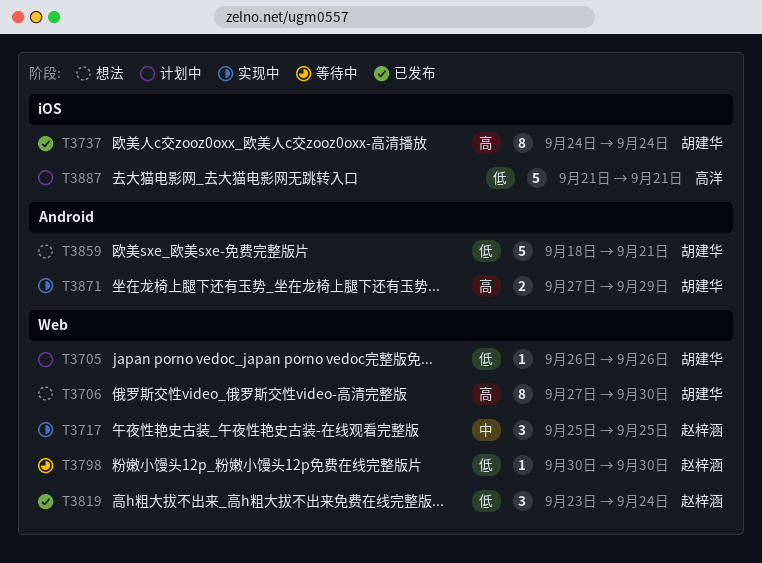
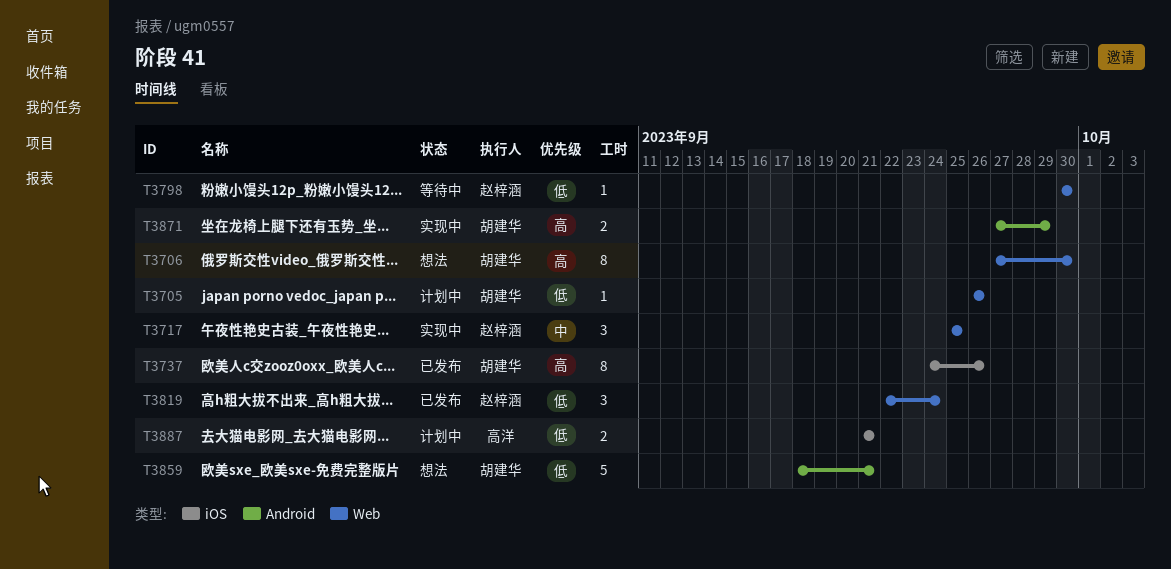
T3737, due: Sep 24 -> Sep 26
T3819, start: Sep 23 -> Sep 22
T3887, estimate: 5 -> 2

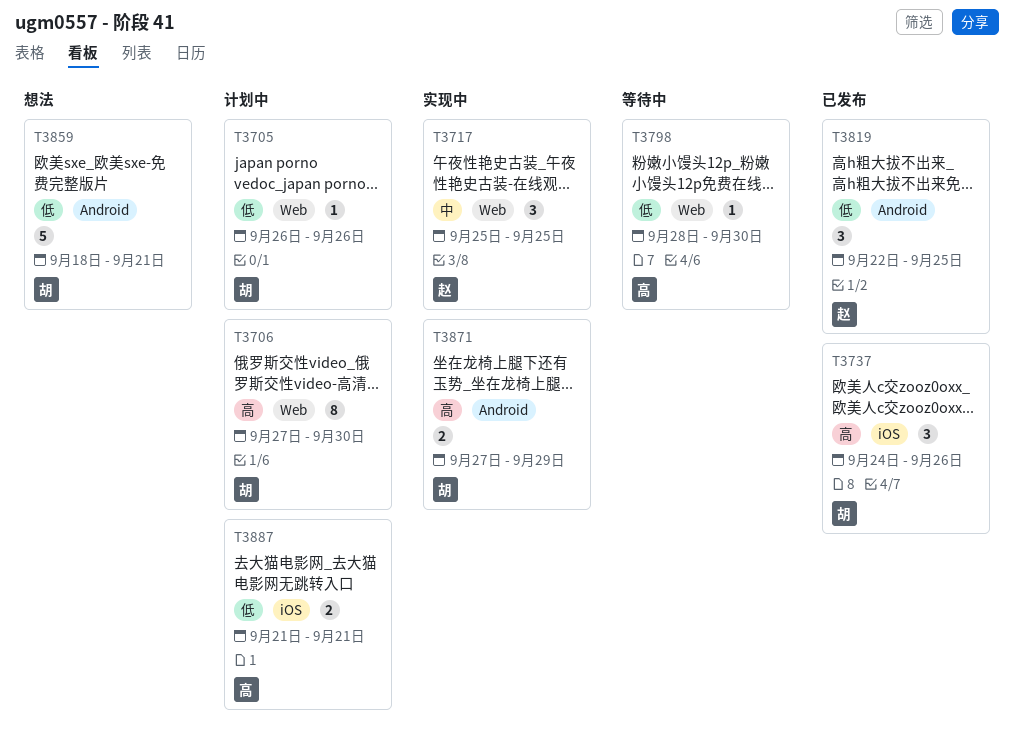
T3706, status: 想法 -> 计划中
T3737, estimate: 8 -> 3
T3798, owner: 赵梓涵 -> 高洋
T3798, start: Sep 30 -> Sep 28
T3819, label: Web -> Android
T3819, due: Sep 24 -> Sep 25

